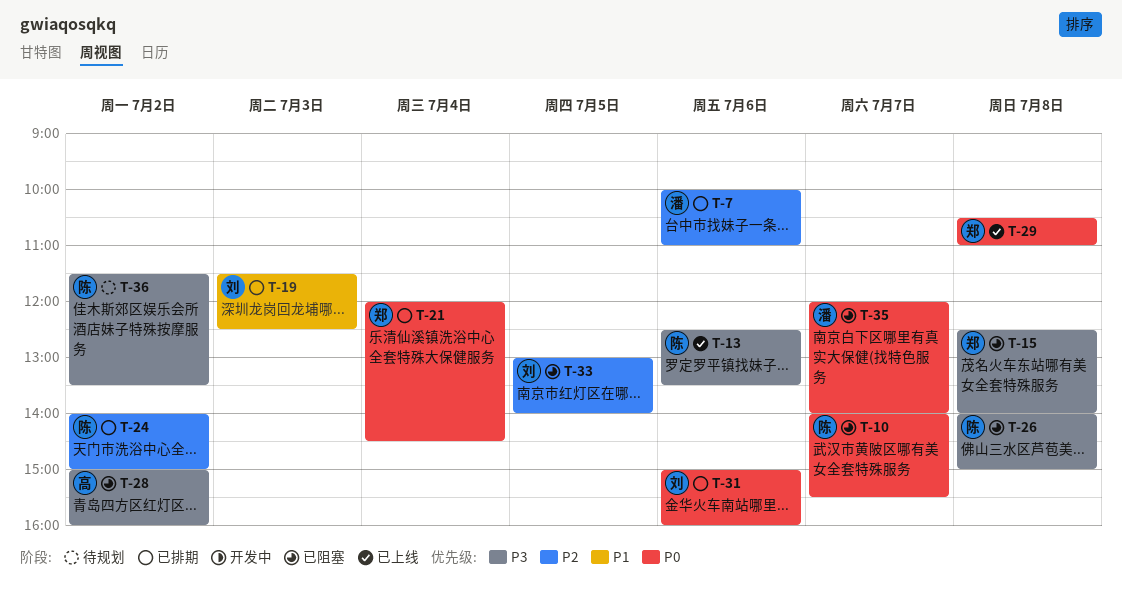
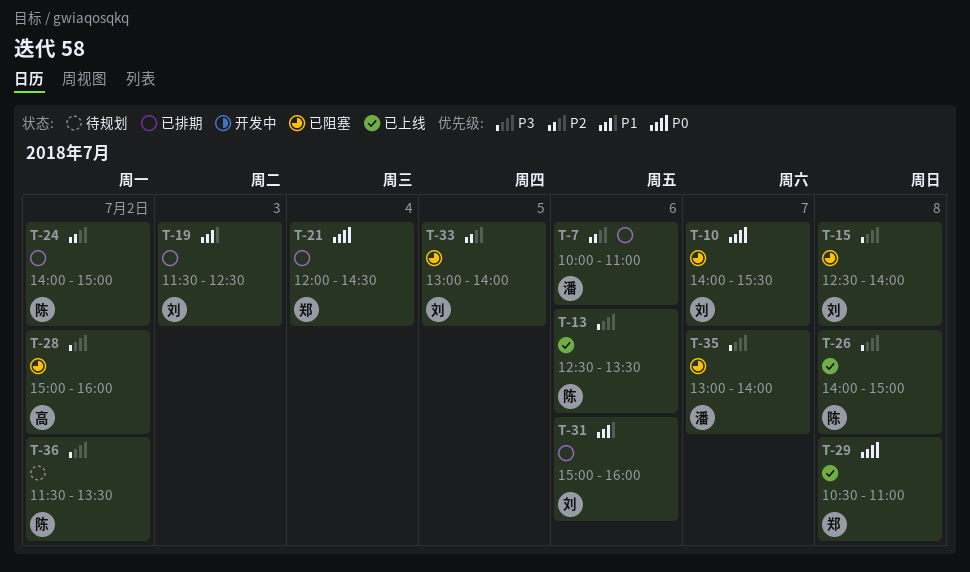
T-10, owner: 陈 -> 刘
T-15, owner: 郑 -> 刘
T-26, status: 已阻塞 -> 已上线
T-31, priority: P0 -> P1
T-35, priority: P0 -> P3
T-35, begins: 12:00 -> 13:00

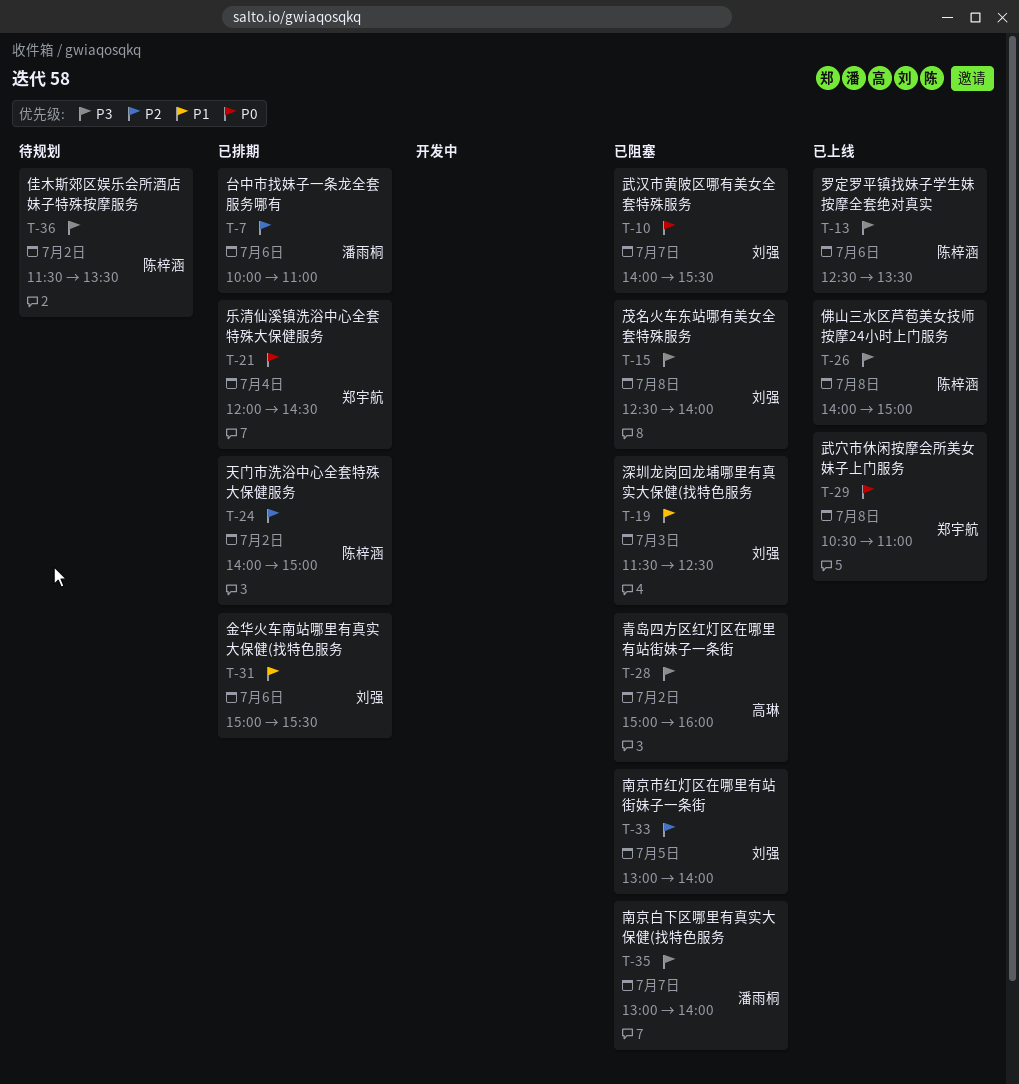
T-19, status: 已排期 -> 已阻塞
T-31, ends: 16:00 -> 15:30

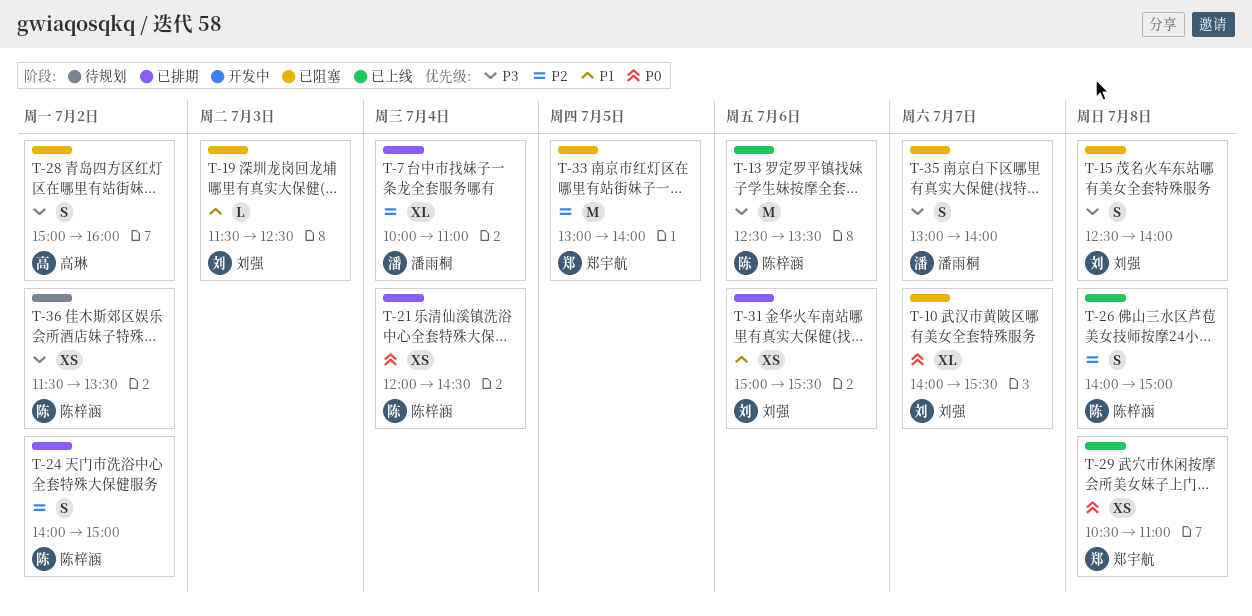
T-7, day: Jul 6 -> Jul 4
T-21, owner: 郑宇航 -> 陈梓涵
T-26, priority: P3 -> P2
T-33, owner: 刘强 -> 郑宇航

